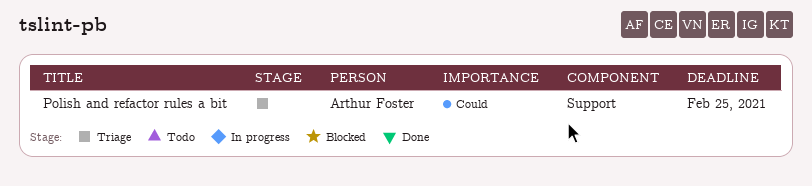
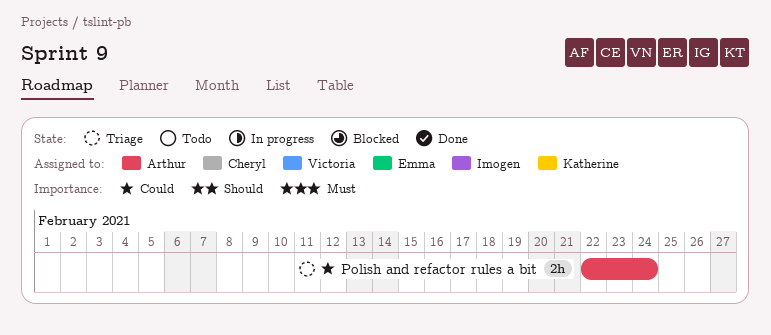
Polish and refactor rules a bit, due: Feb 25 -> Feb 24

